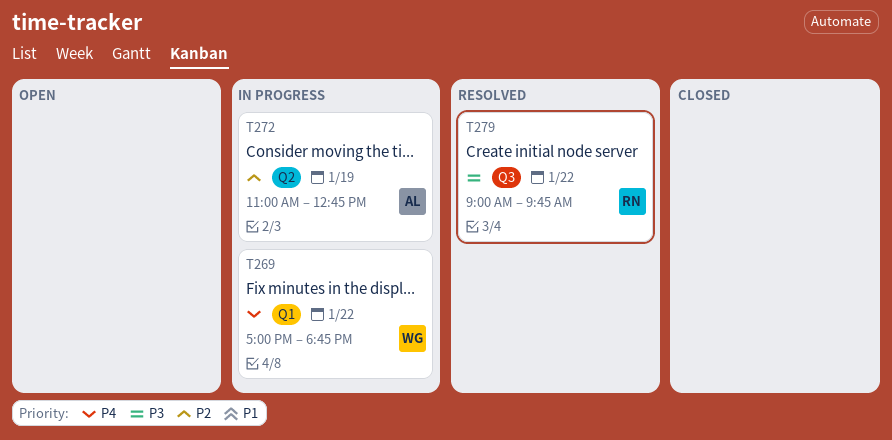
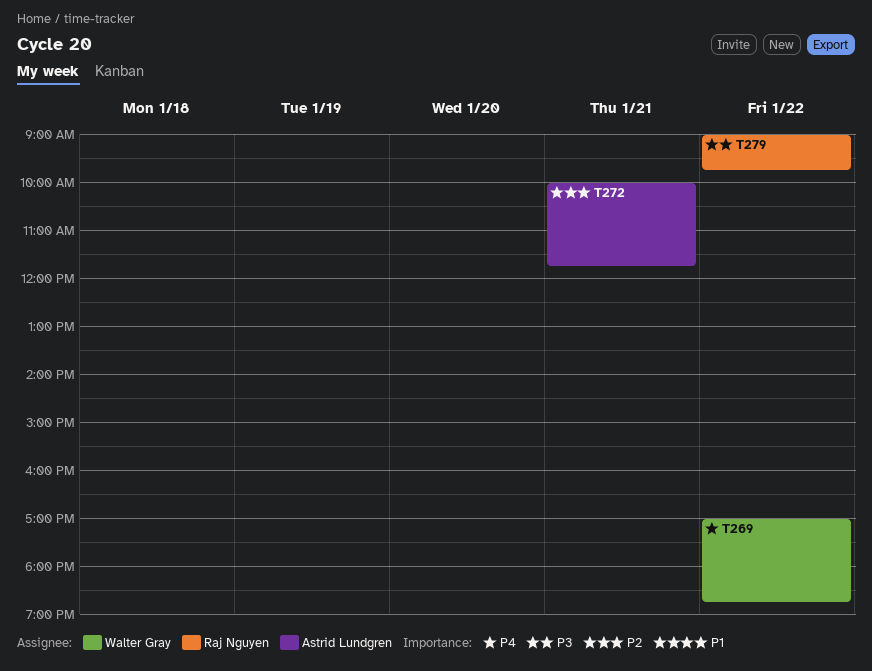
T272, day: Jan 19 -> Jan 21
T272, begins: 11:00 -> 10:00
T272, ends: 12:45 -> 11:45

